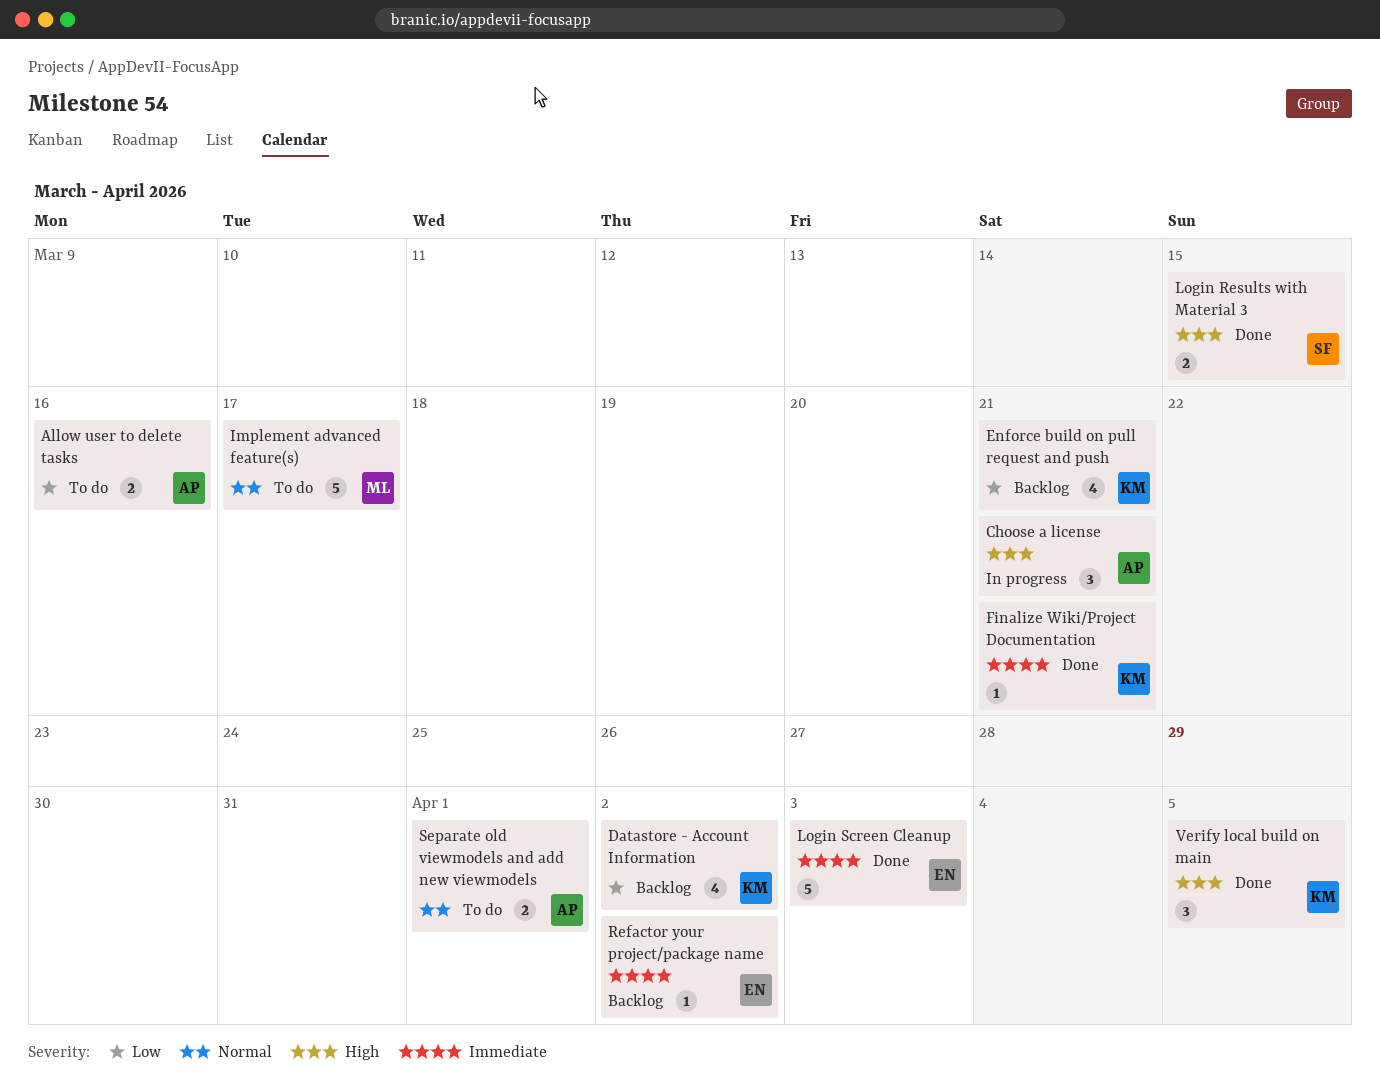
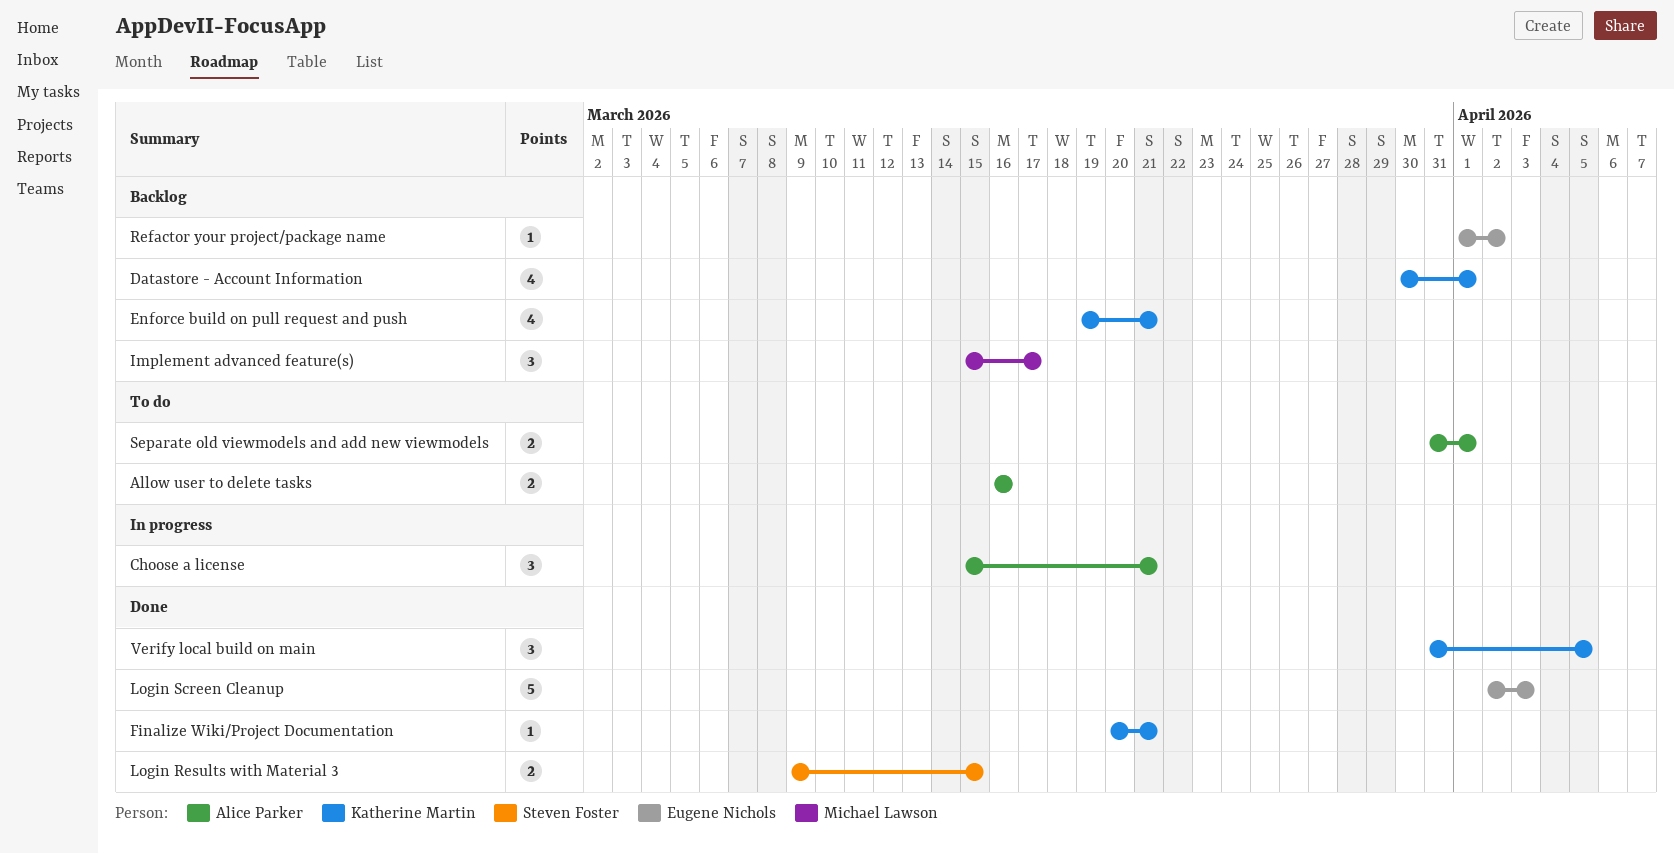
Datastore - Account Information, due: Apr 2 -> Apr 1
Implement advanced feature(s), status: To do -> Backlog
Implement advanced feature(s), estimate: 5 -> 3

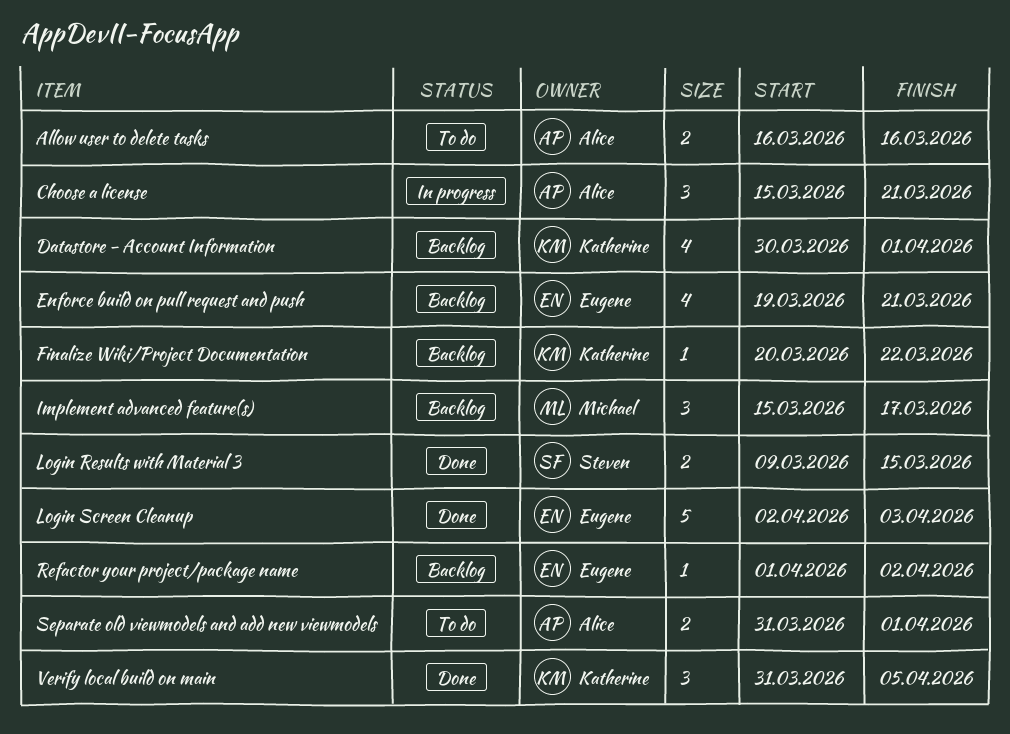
Enforce build on pull request and push, owner: Katherine Martin -> Eugene Nichols
Finalize Wiki/Project Documentation, status: Done -> Backlog
Finalize Wiki/Project Documentation, due: Mar 21 -> Mar 22

